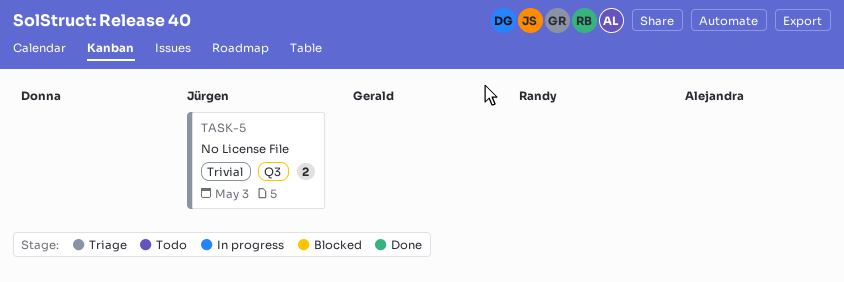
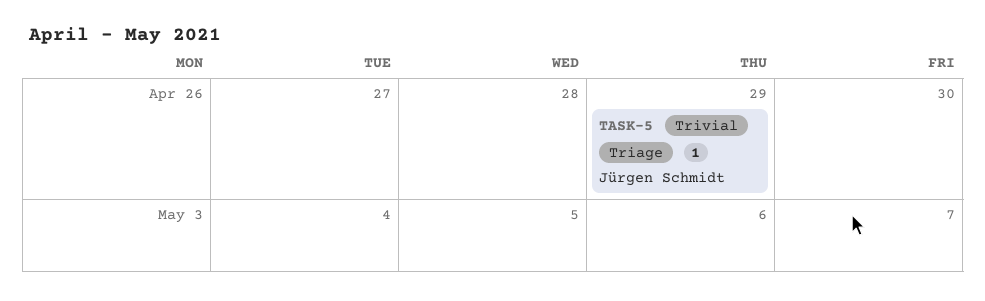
TASK-5, estimate: 2 -> 1
TASK-5, due: May 3 -> Apr 29

